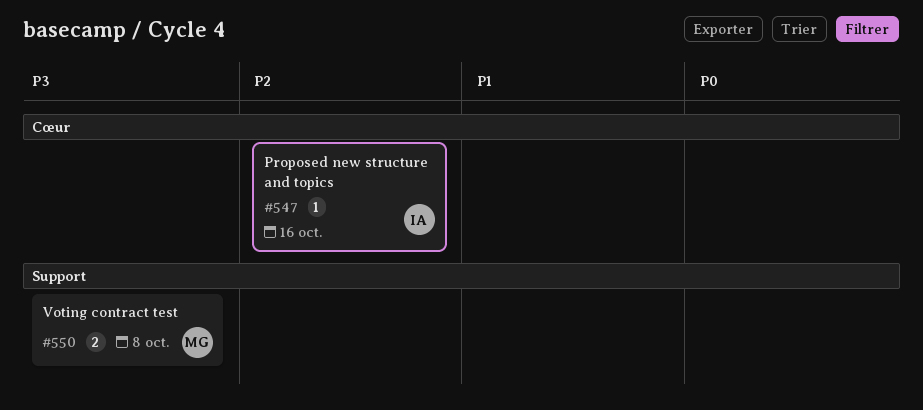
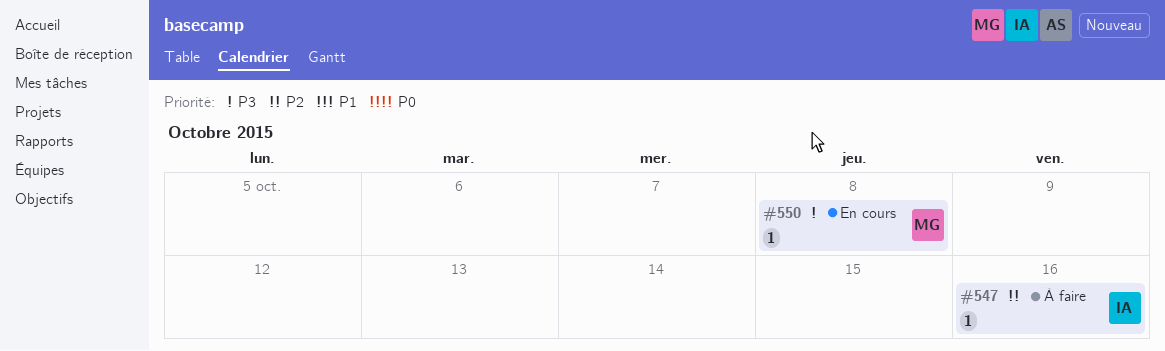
#550, estimate: 2 -> 1

